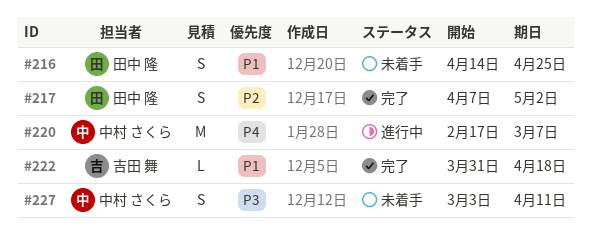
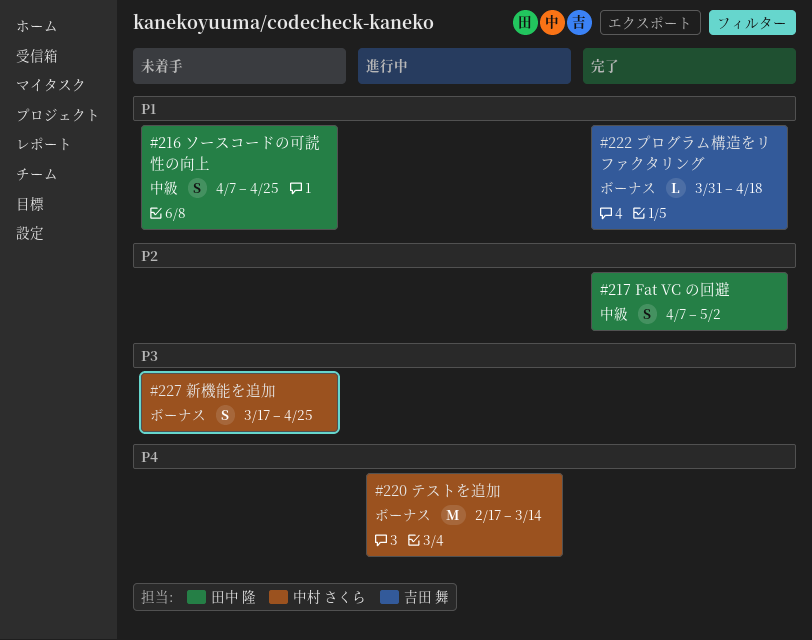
#216, start: Apr 14 -> Apr 7
#220, due: Mar 7 -> Mar 14
#227, start: Mar 3 -> Mar 17
#227, due: Apr 11 -> Apr 25

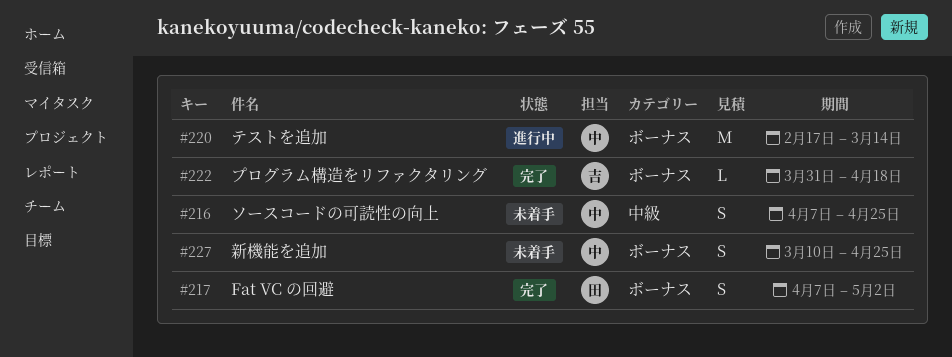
#216, owner: 田中 隆 -> 中村 さくら
#217, label: 中級 -> ボーナス
#227, start: Mar 17 -> Mar 10

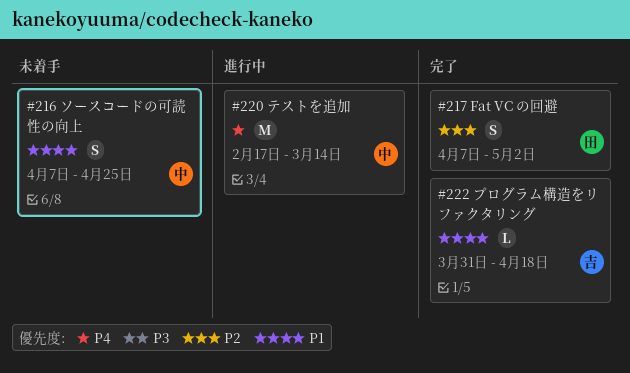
#227: present -> none

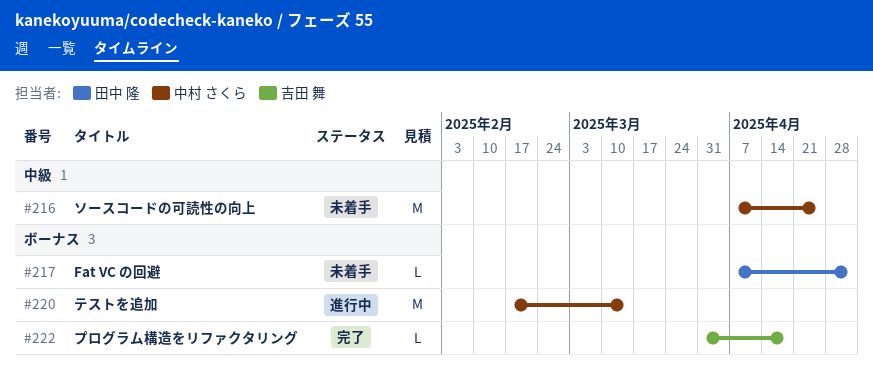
#216, estimate: S -> M
#217, status: 完了 -> 未着手
#217, estimate: S -> L

